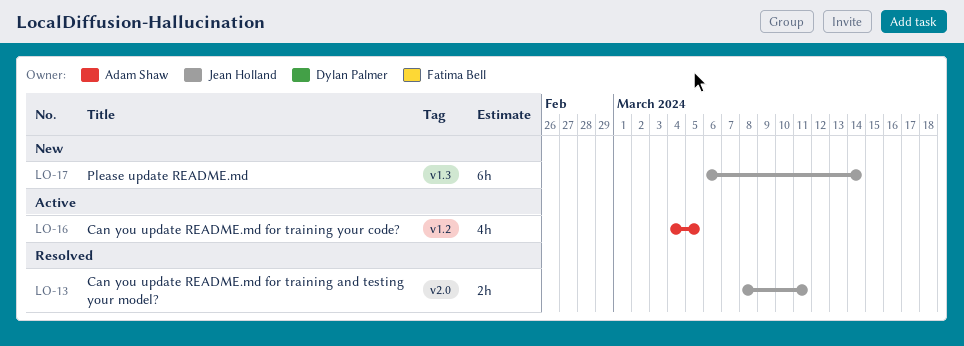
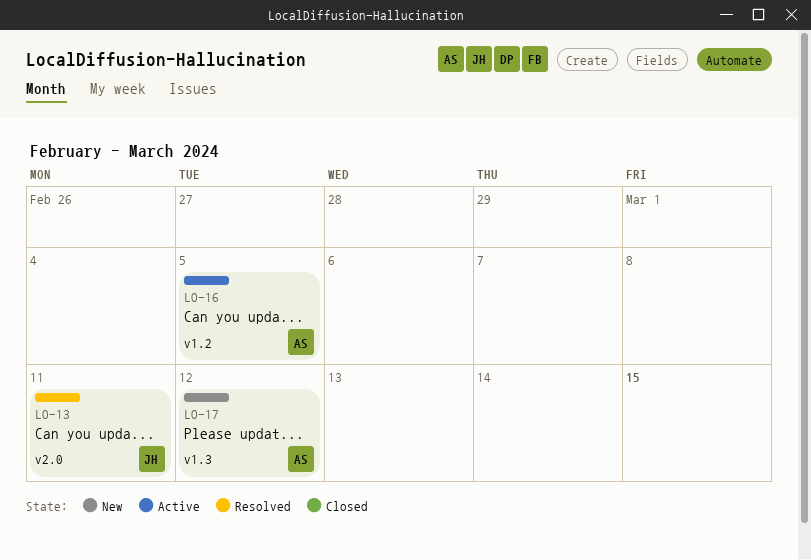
LO-17, owner: Jean Holland -> Adam Shaw
LO-17, due: Mar 14 -> Mar 12

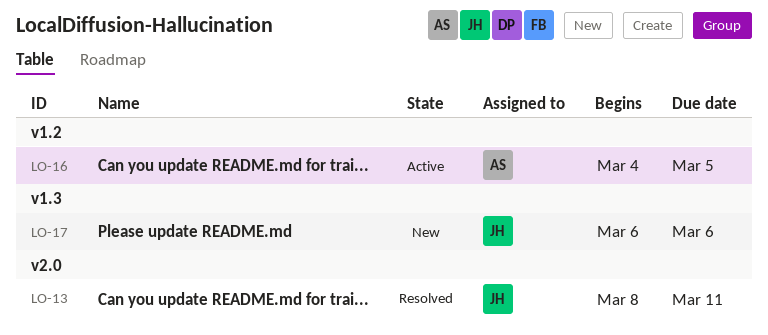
LO-17, owner: AS -> JH
LO-17, due: Mar 12 -> Mar 6

